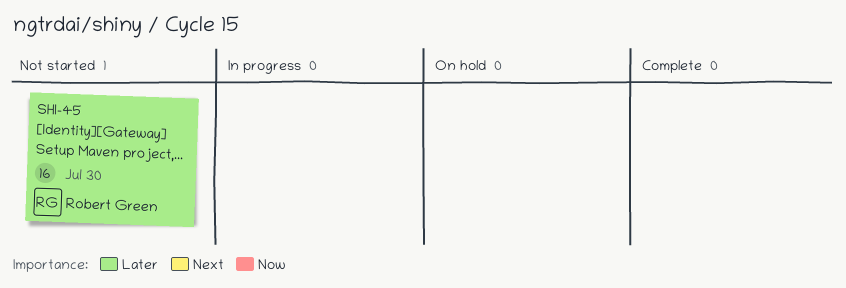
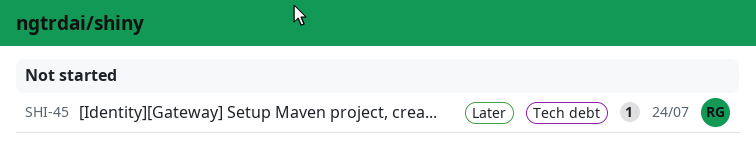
SHI-45, estimate: 16 -> 1
SHI-45, due: Jul 30 -> Jul 24

